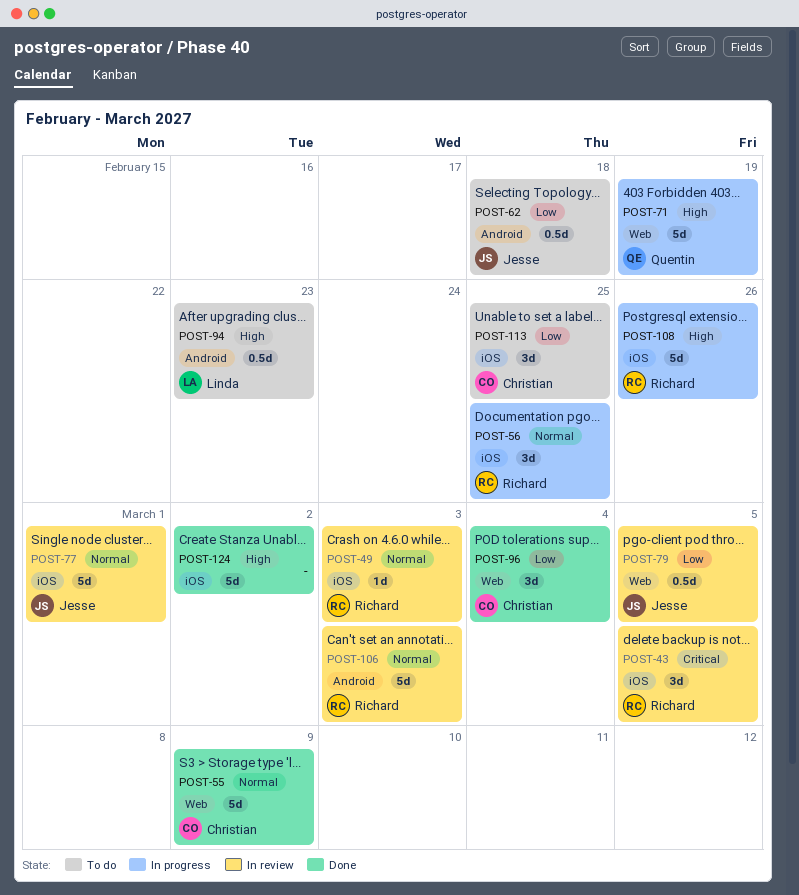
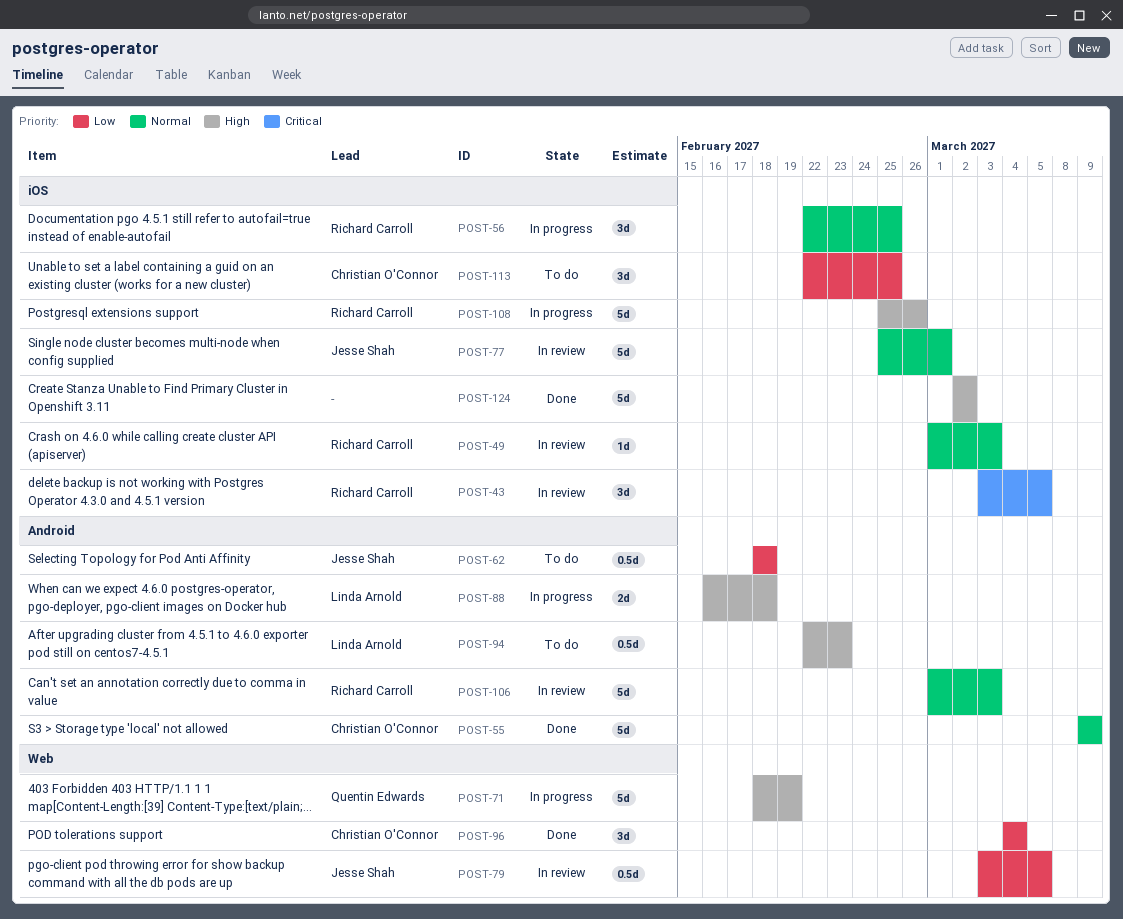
POST-55, label: Web -> Android
POST-88: none -> present

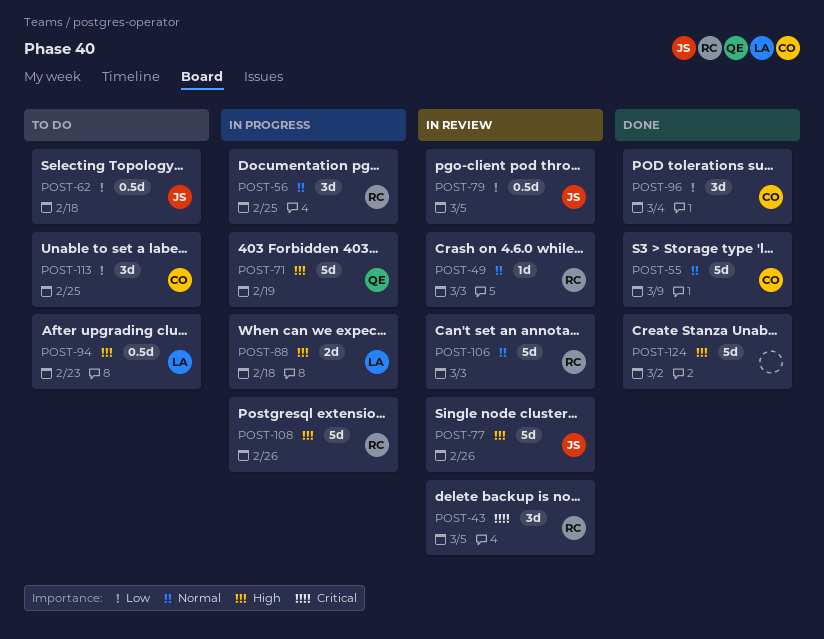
POST-77, priority: Normal -> High
POST-77, due: Mar 1 -> Feb 26

